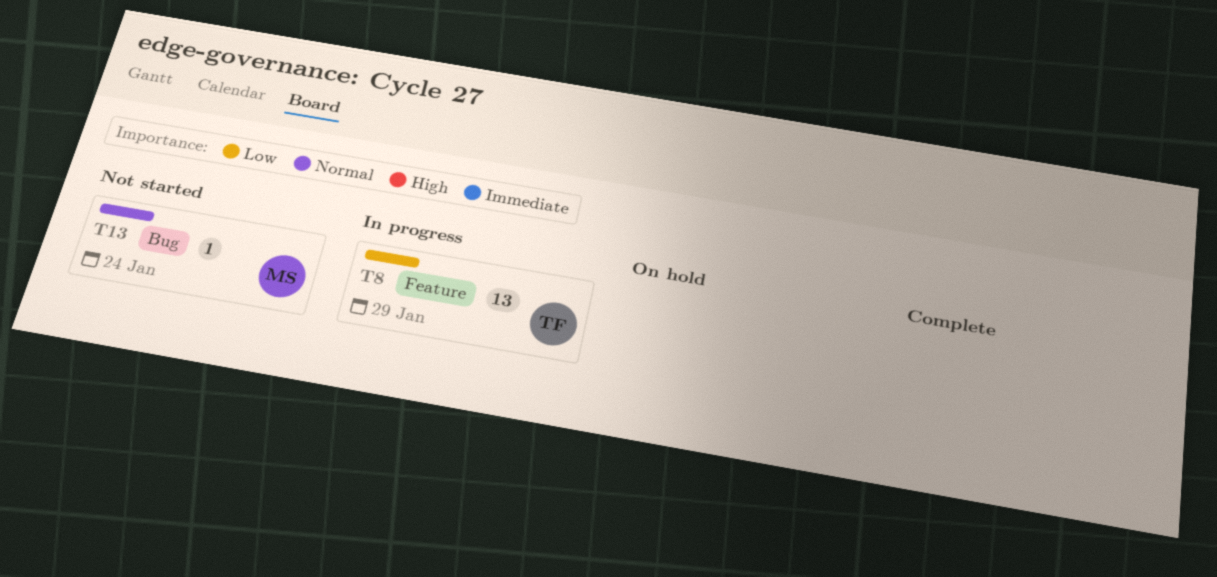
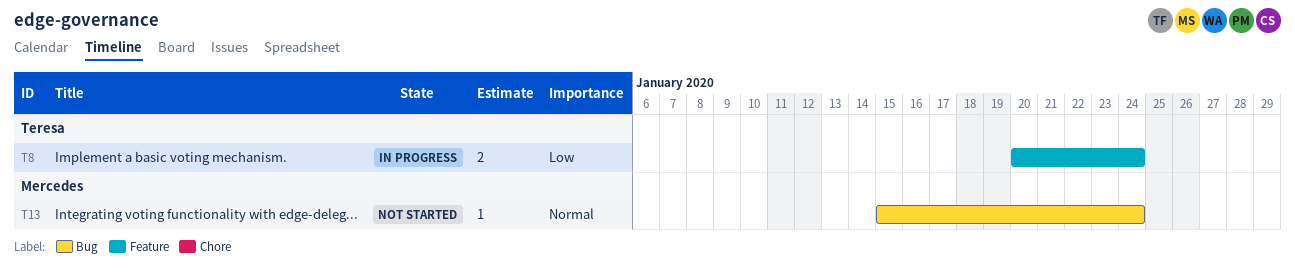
T8, estimate: 13 -> 2
T8, due: Jan 29 -> Jan 24

